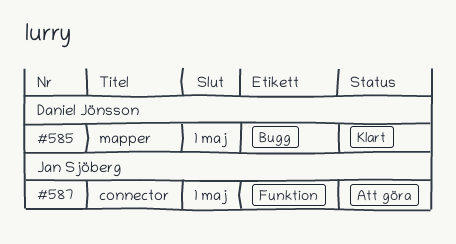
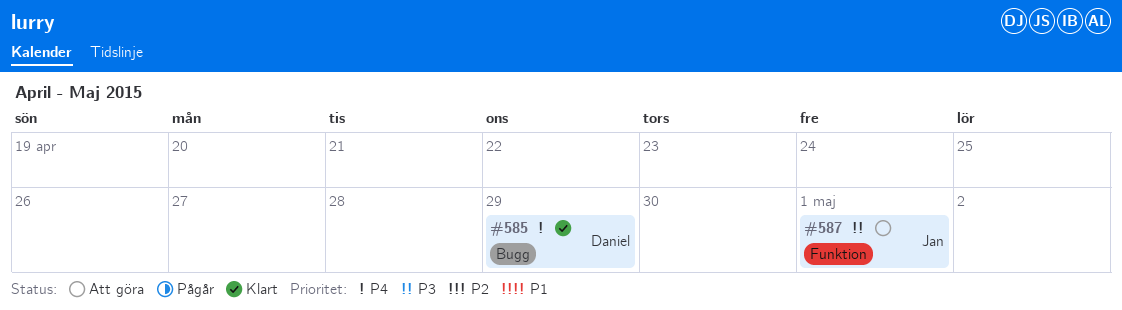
#585, due: May 1 -> Apr 29

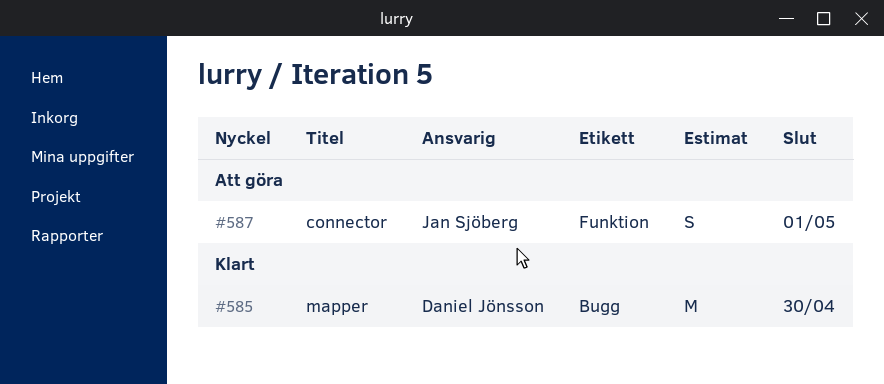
#585, due: Apr 29 -> Apr 30

